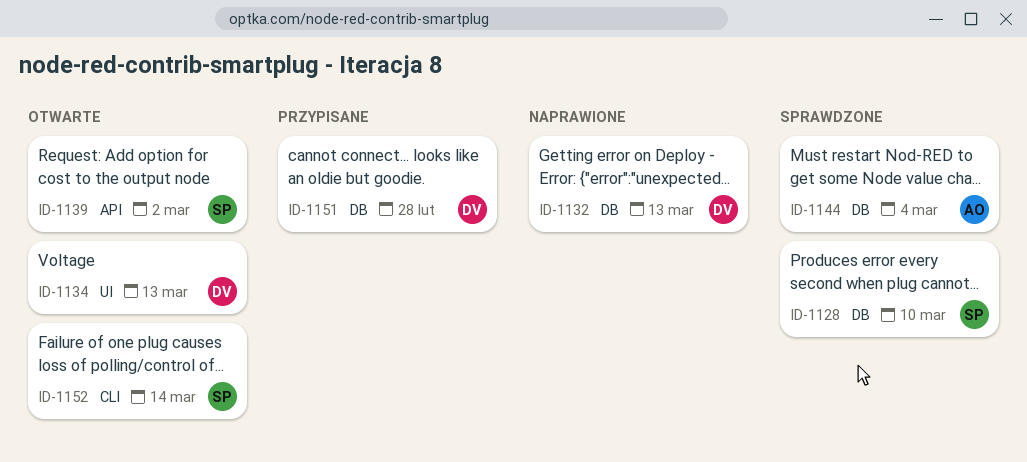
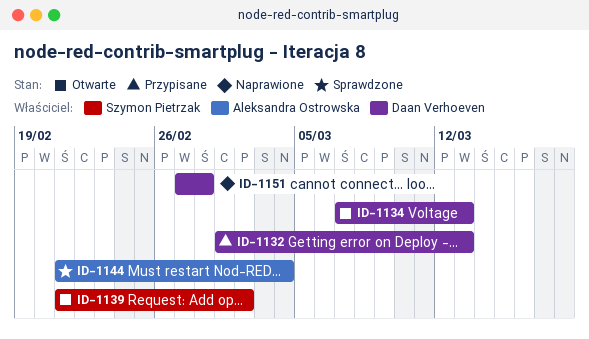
ID-1128: present -> none
ID-1132, status: Naprawione -> Przypisane
ID-1151, status: Przypisane -> Naprawione
ID-1152: present -> none

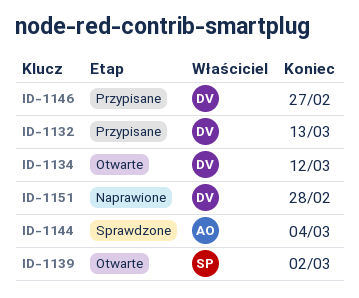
ID-1134, due: Mar 13 -> Mar 12
ID-1146: none -> present

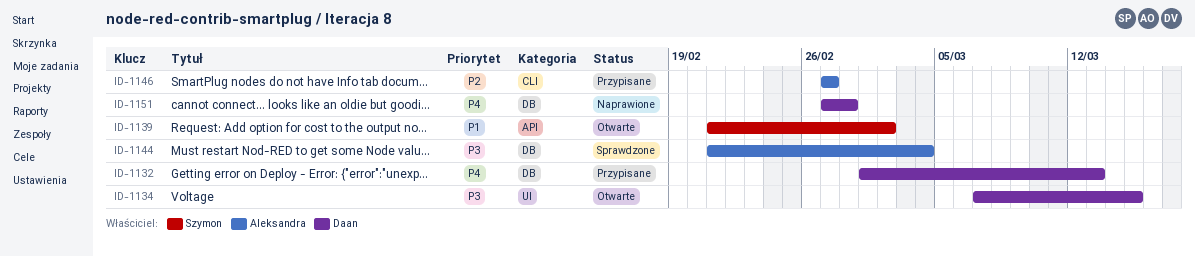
ID-1134, due: Mar 12 -> Mar 15
ID-1146, owner: Daan -> Aleksandra

